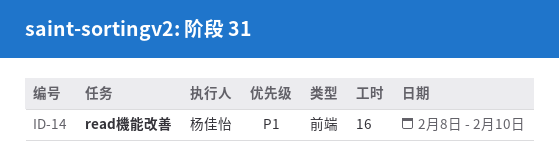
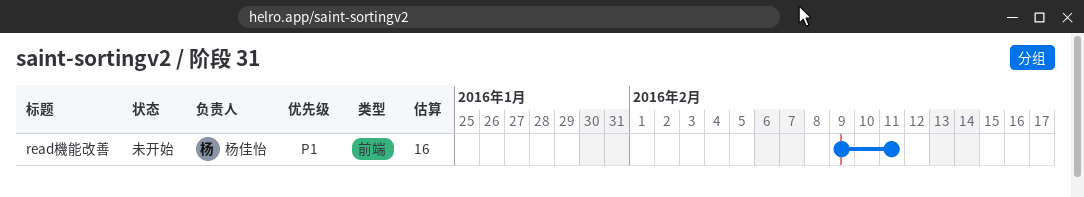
read機能改善, start: Feb 8 -> Feb 9
read機能改善, due: Feb 10 -> Feb 11

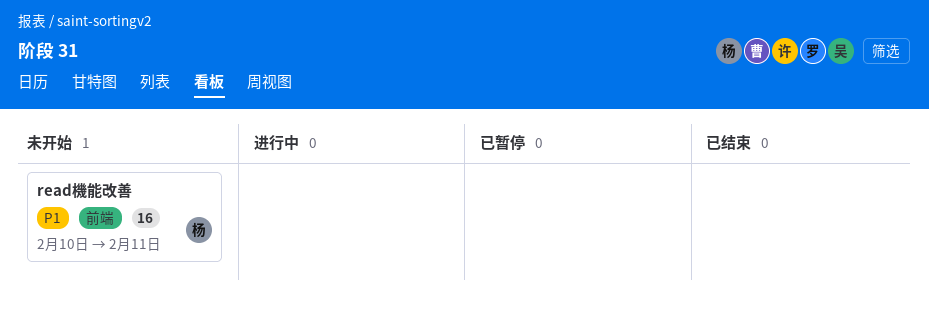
read機能改善, start: Feb 9 -> Feb 10

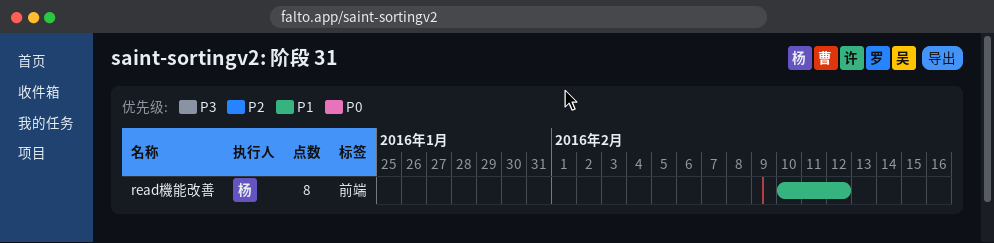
read機能改善, estimate: 16 -> 8
read機能改善, due: Feb 11 -> Feb 12

